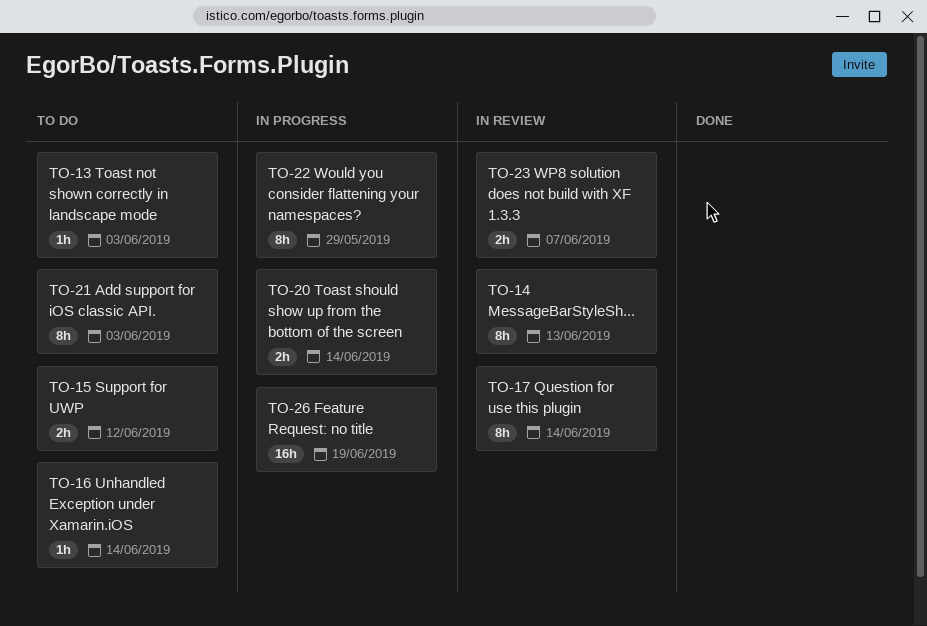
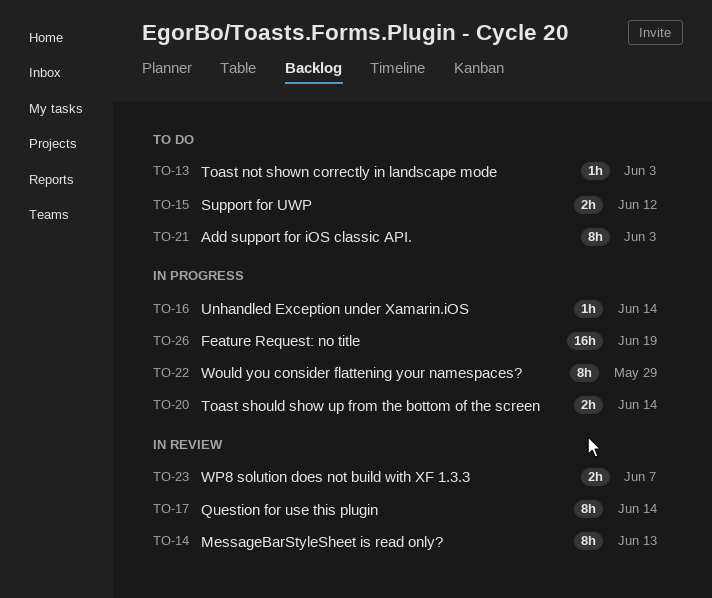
TO-16, status: To do -> In progress

